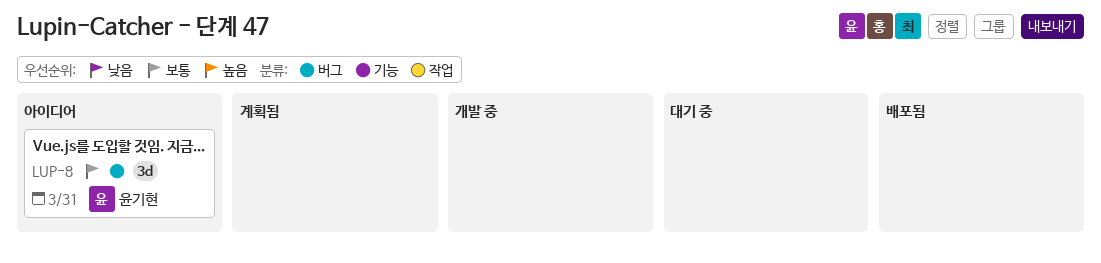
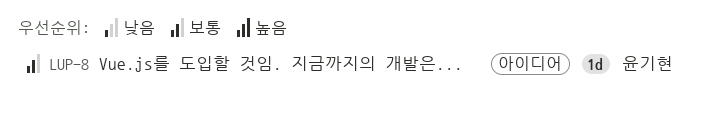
LUP-8, estimate: 3d -> 1d

